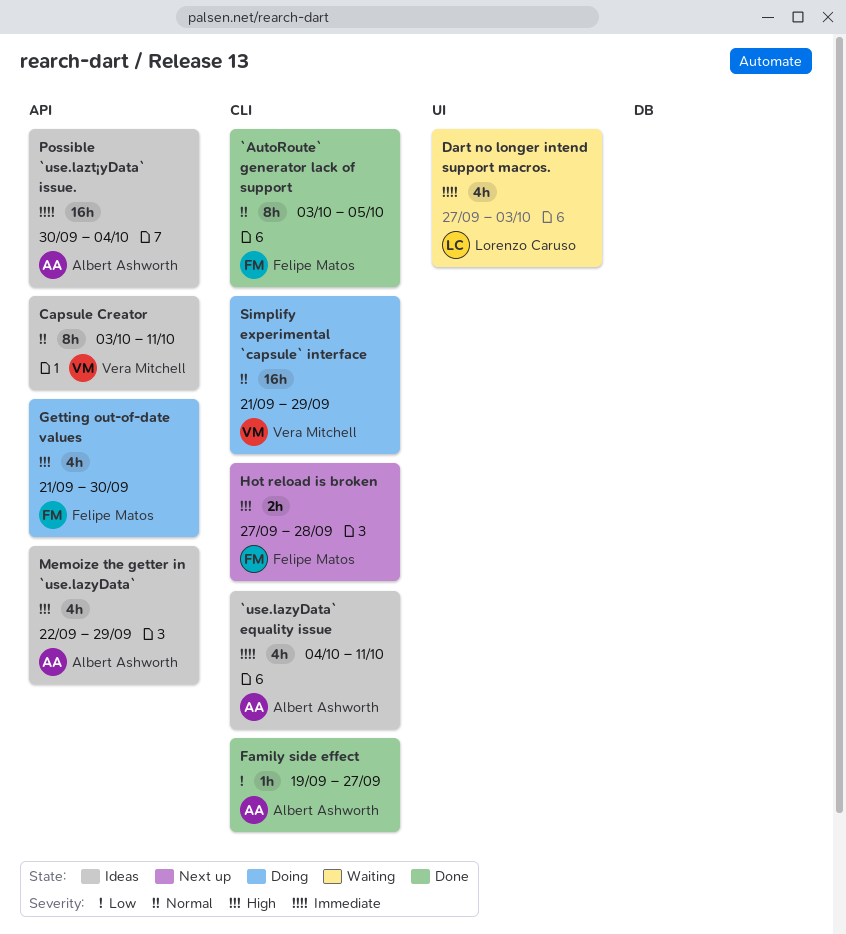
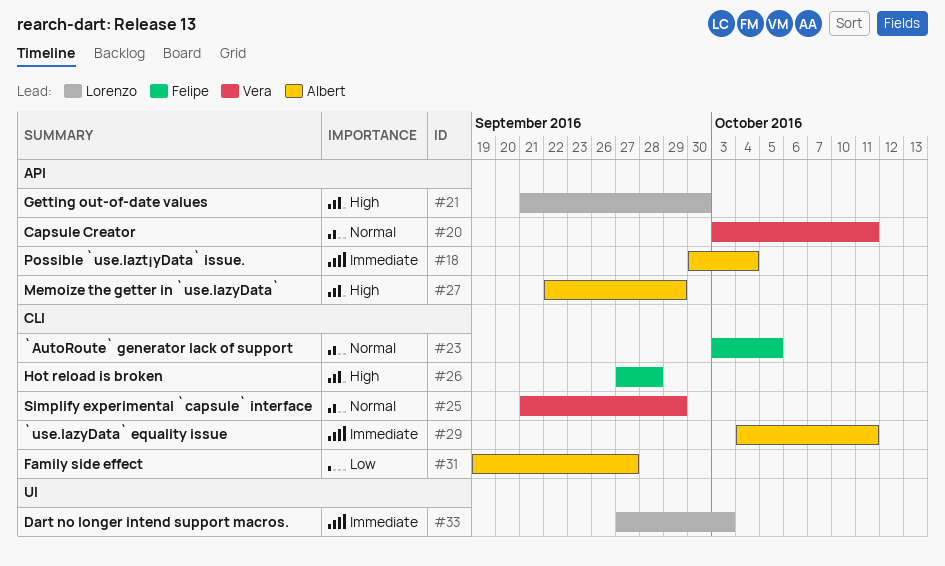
Getting out-of-date values, owner: Felipe Matos -> Lorenzo Caruso

